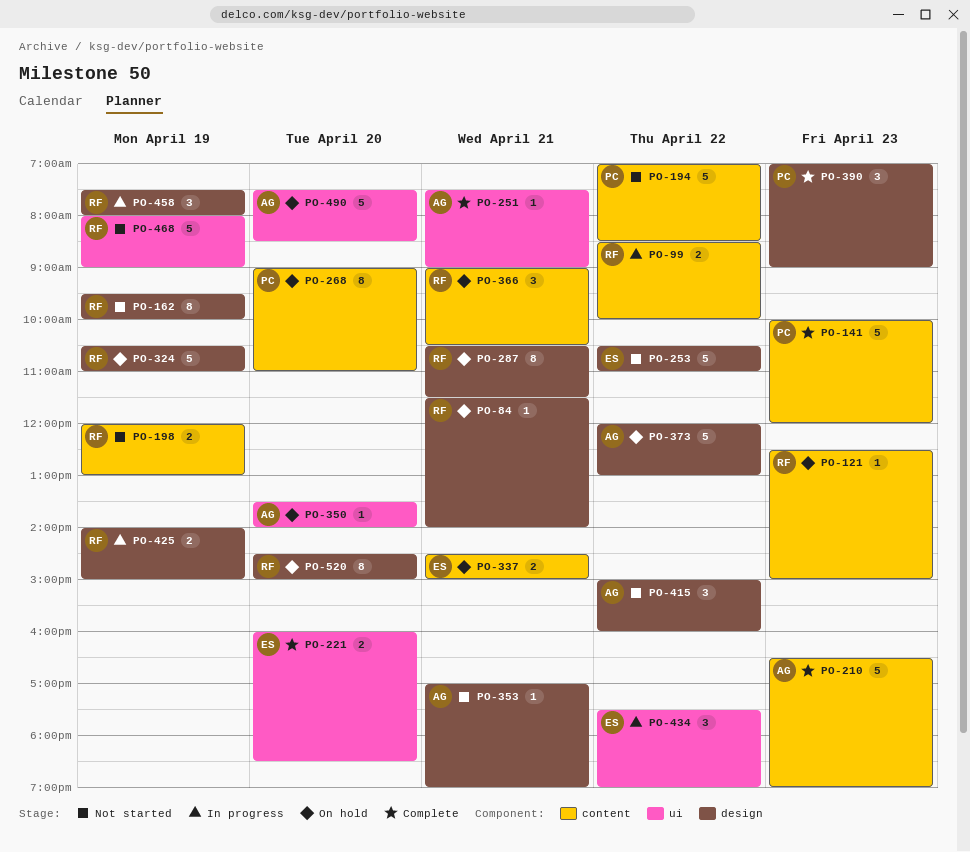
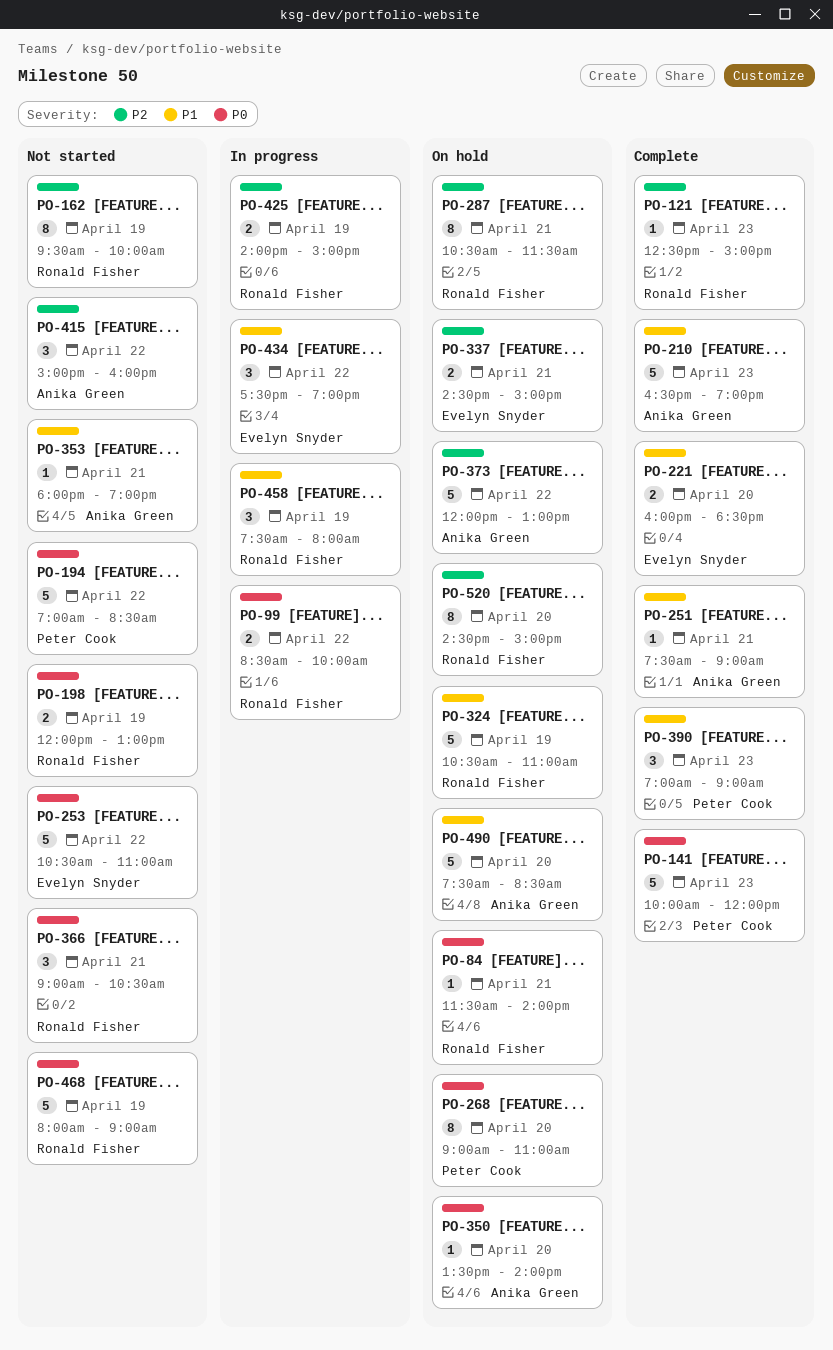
PO-121, status: On hold -> Complete
PO-353, begins: 17:00 -> 18:00
PO-366, status: On hold -> Not started

